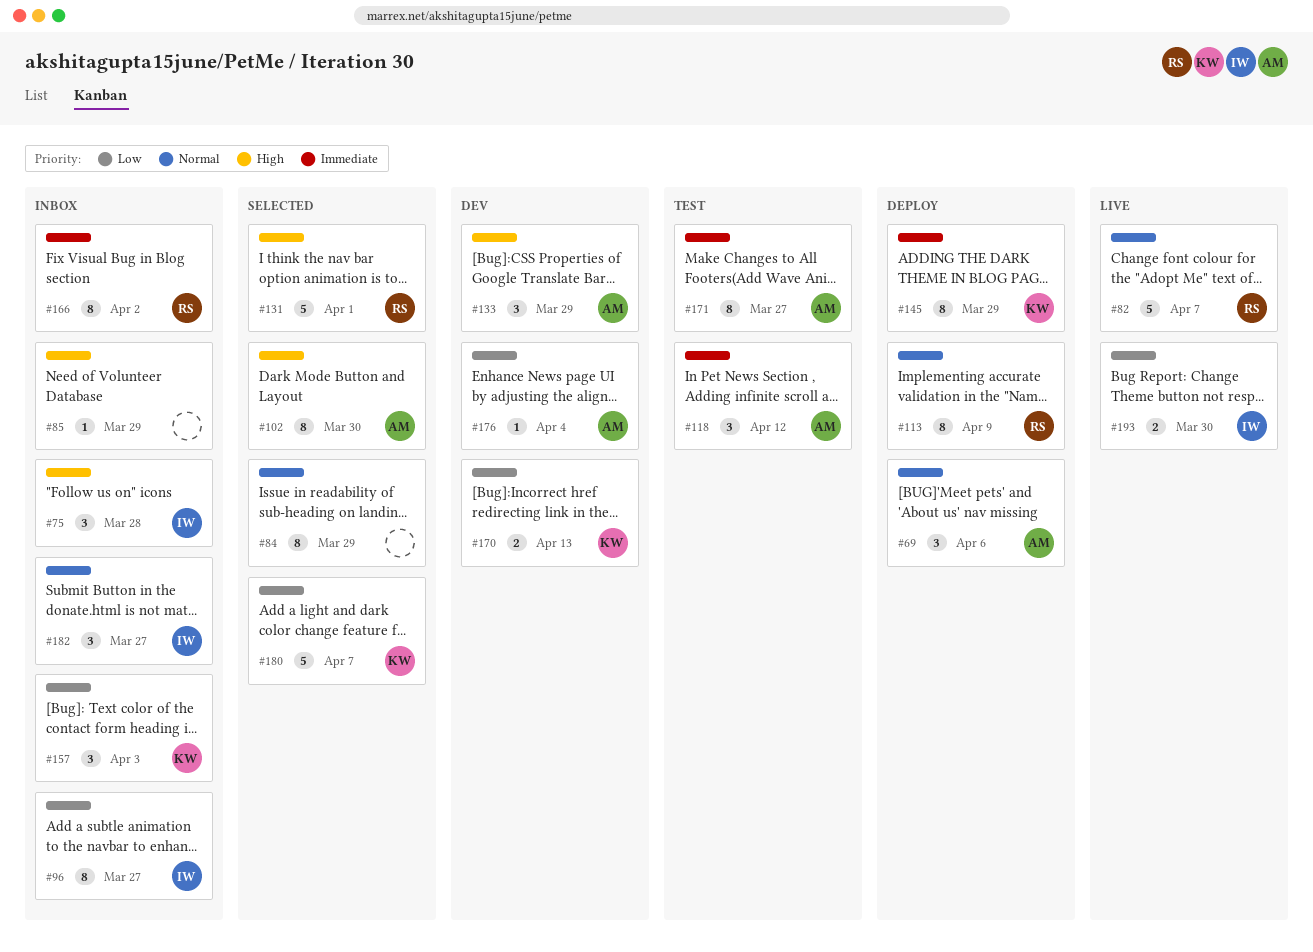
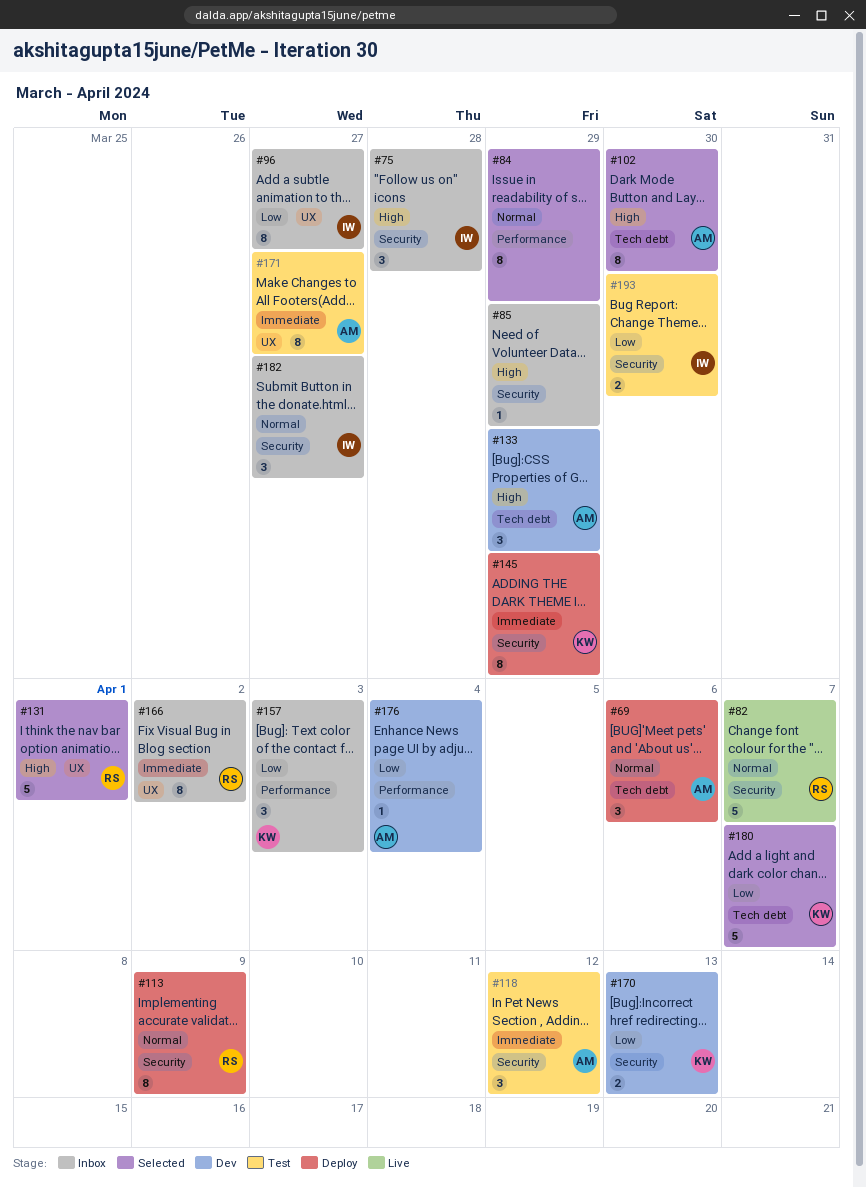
#193, status: Live -> Test

